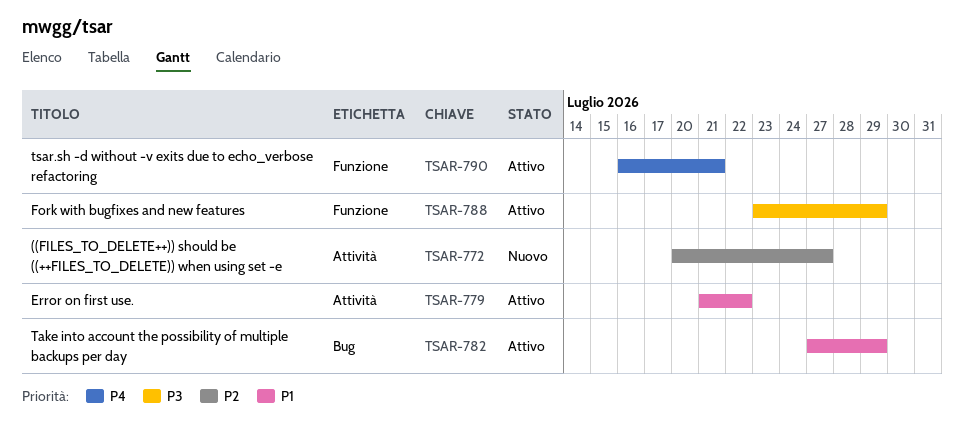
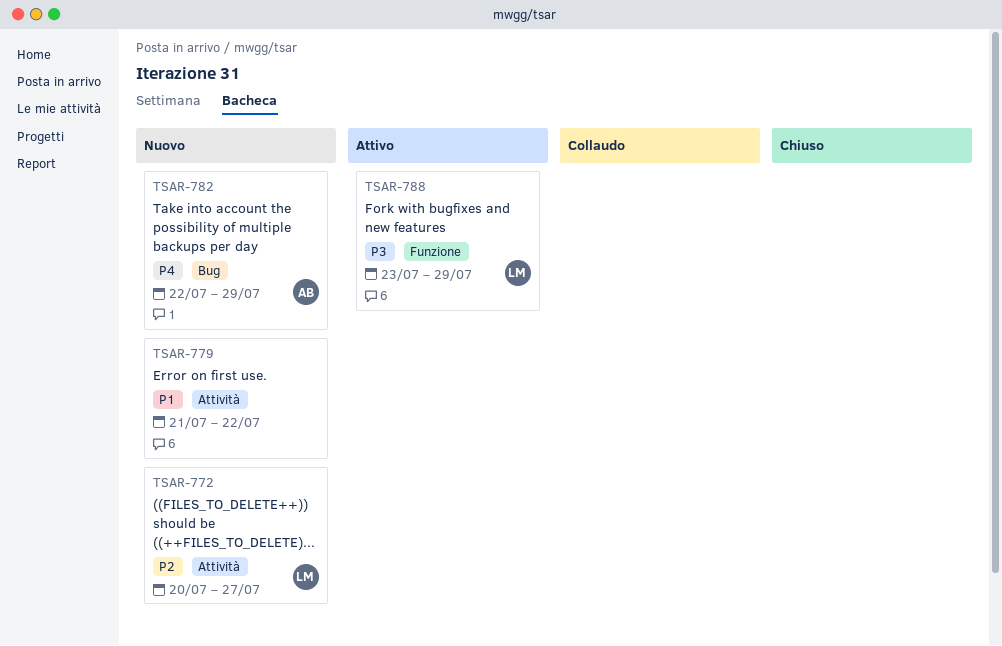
TSAR-779, status: Attivo -> Nuovo
TSAR-782, status: Attivo -> Nuovo
TSAR-782, priority: P1 -> P4
TSAR-782, start: Jul 27 -> Jul 22
TSAR-790: present -> none

